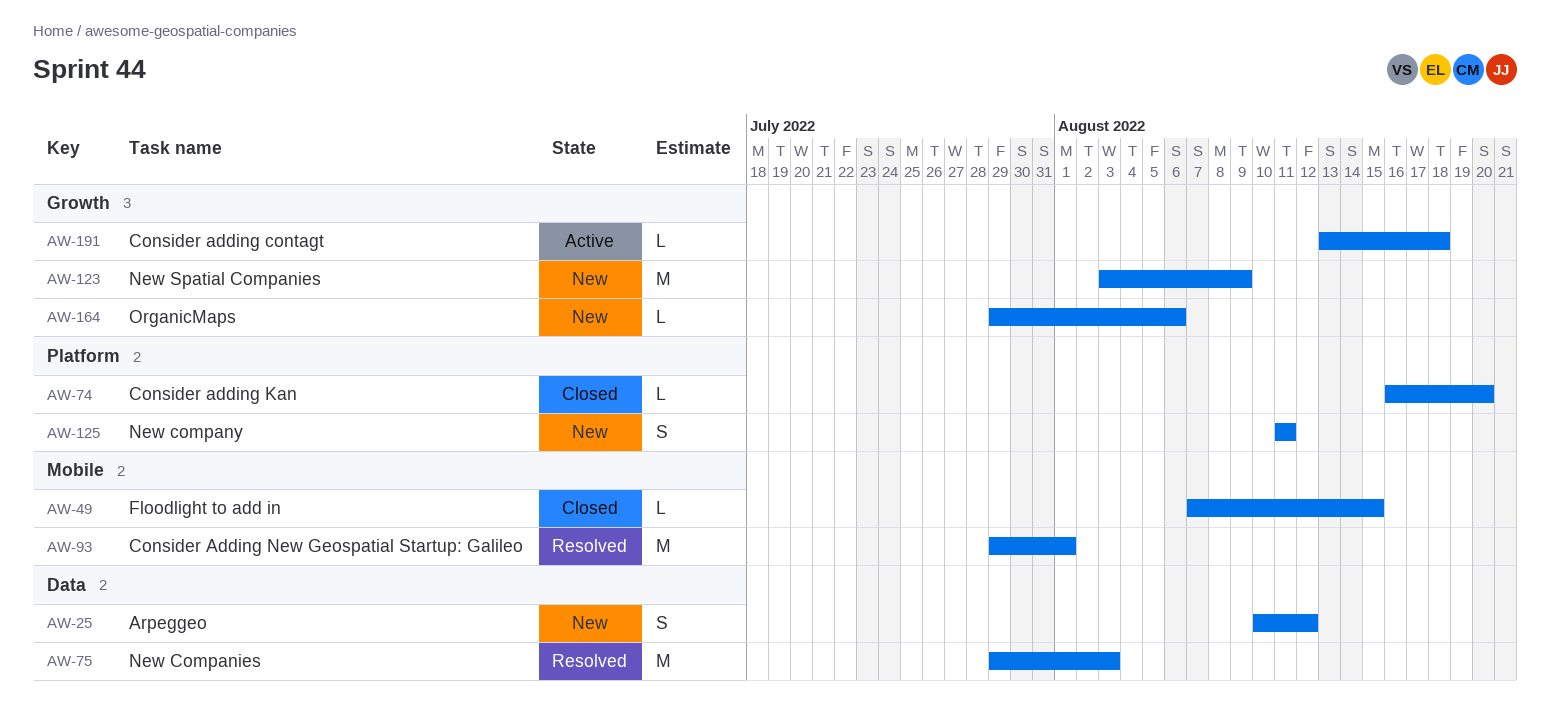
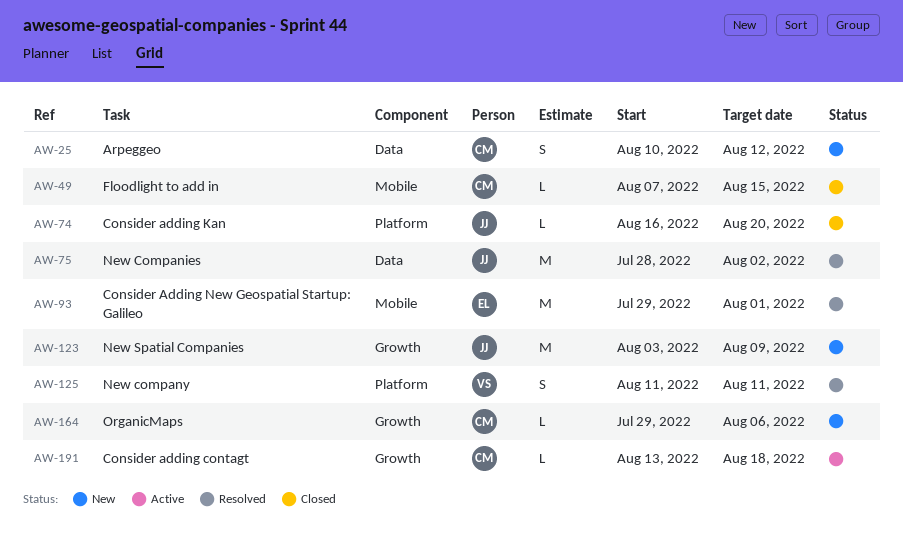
AW-75, start: Jul 29 -> Jul 28
AW-75, due: Aug 3 -> Aug 2
AW-125, status: New -> Resolved

